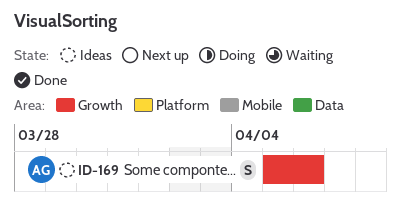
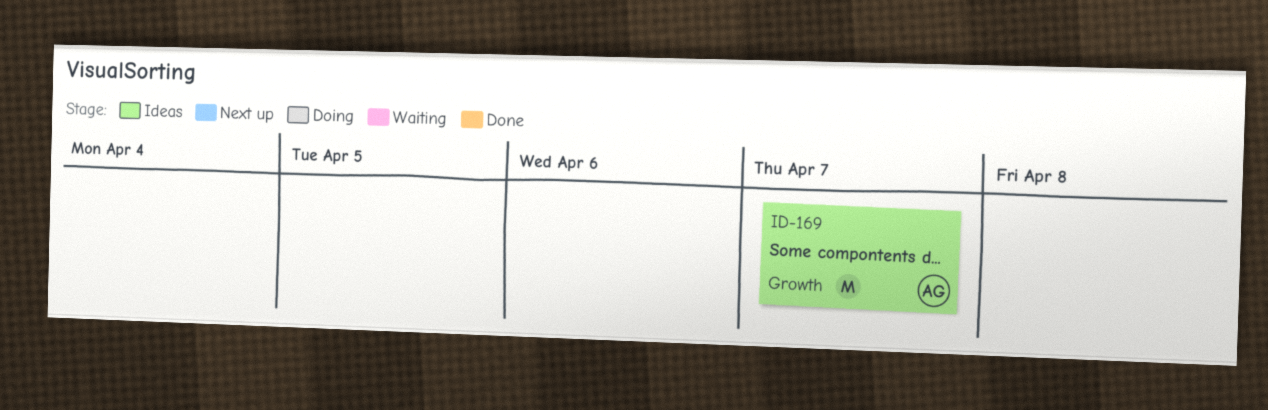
ID-169, estimate: S -> M
ID-169, due: Apr 6 -> Apr 7

